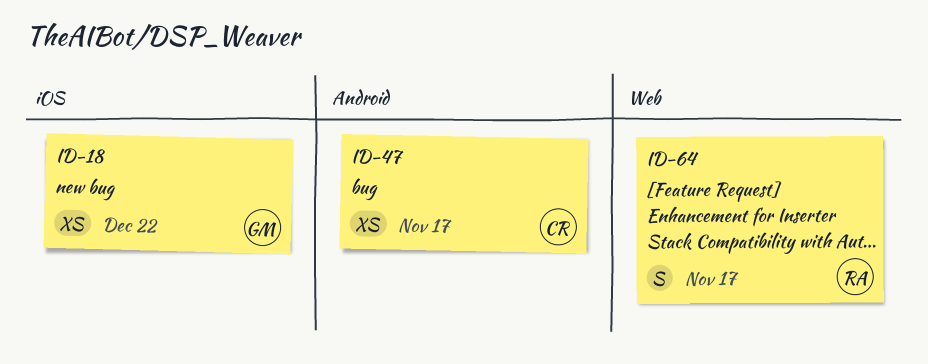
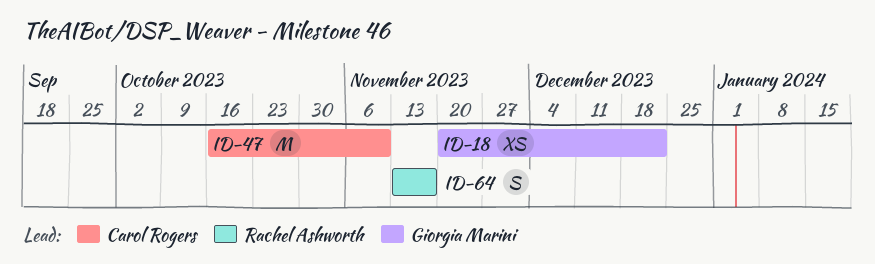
ID-47, estimate: XS -> M
ID-47, due: Nov 17 -> Nov 10

